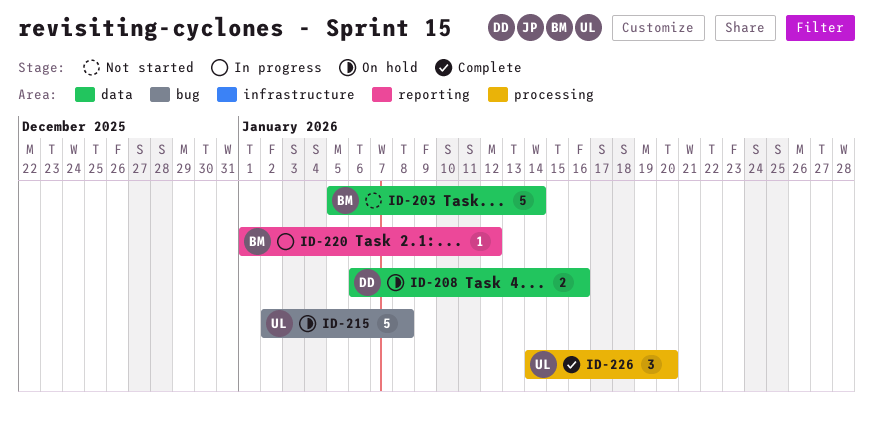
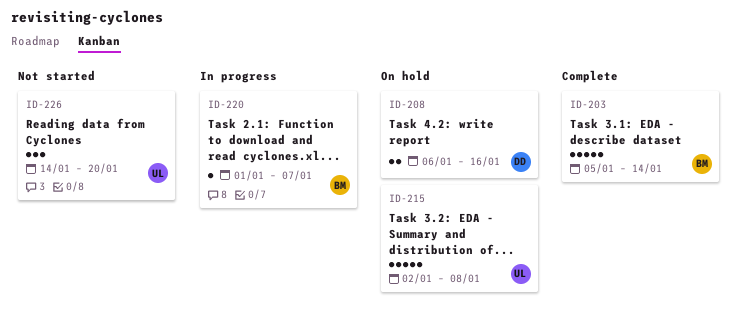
ID-203, status: Not started -> Complete
ID-220, due: Jan 12 -> Jan 7
ID-226, status: Complete -> Not started

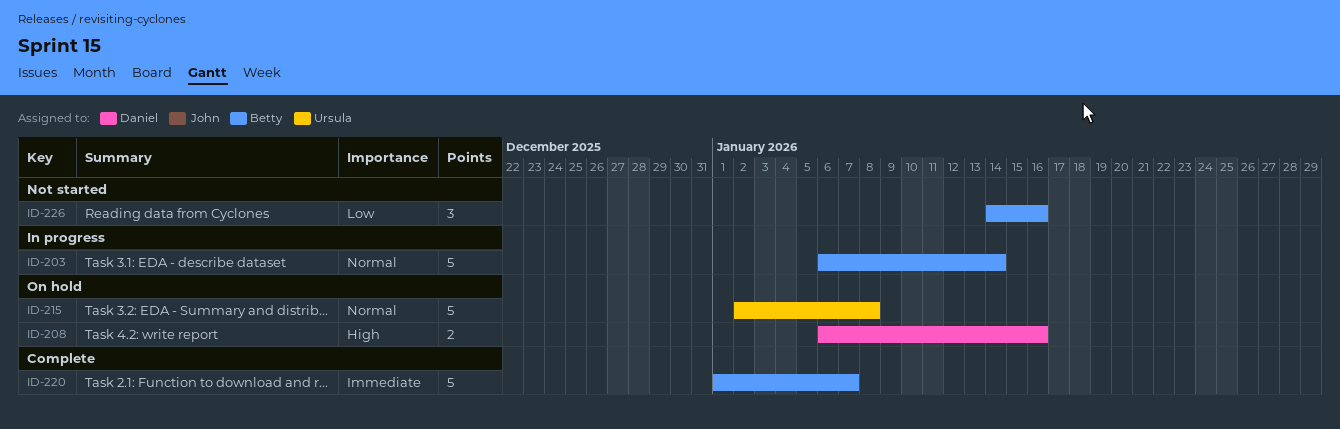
ID-203, status: Complete -> In progress
ID-203, start: Jan 5 -> Jan 6
ID-220, status: In progress -> Complete
ID-220, estimate: 1 -> 5
ID-226, owner: Ursula -> Betty
ID-226, due: Jan 20 -> Jan 16

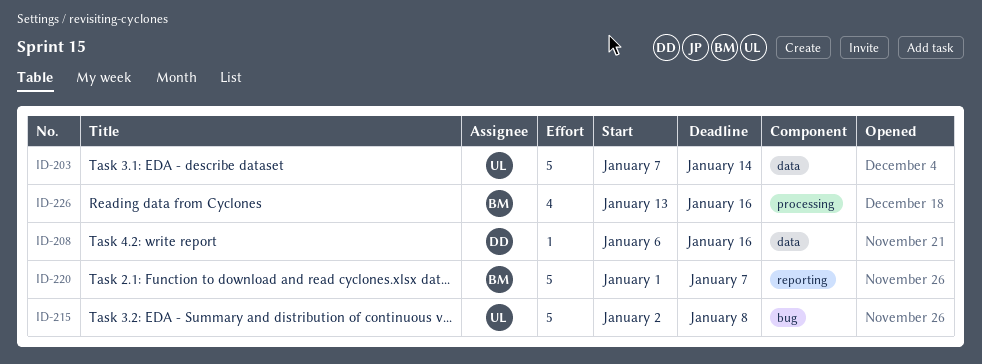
ID-203, owner: Betty -> Ursula
ID-203, start: Jan 6 -> Jan 7
ID-208, estimate: 2 -> 1
ID-226, estimate: 3 -> 4
ID-226, start: Jan 14 -> Jan 13

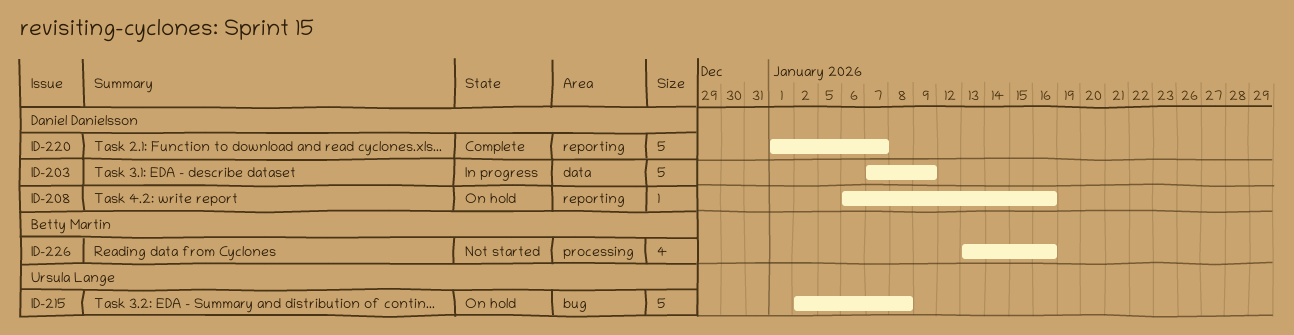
ID-203, owner: Ursula Lange -> Daniel Danielsson
ID-203, due: Jan 14 -> Jan 9
ID-208, label: data -> reporting
ID-220, owner: Betty Martin -> Daniel Danielsson

